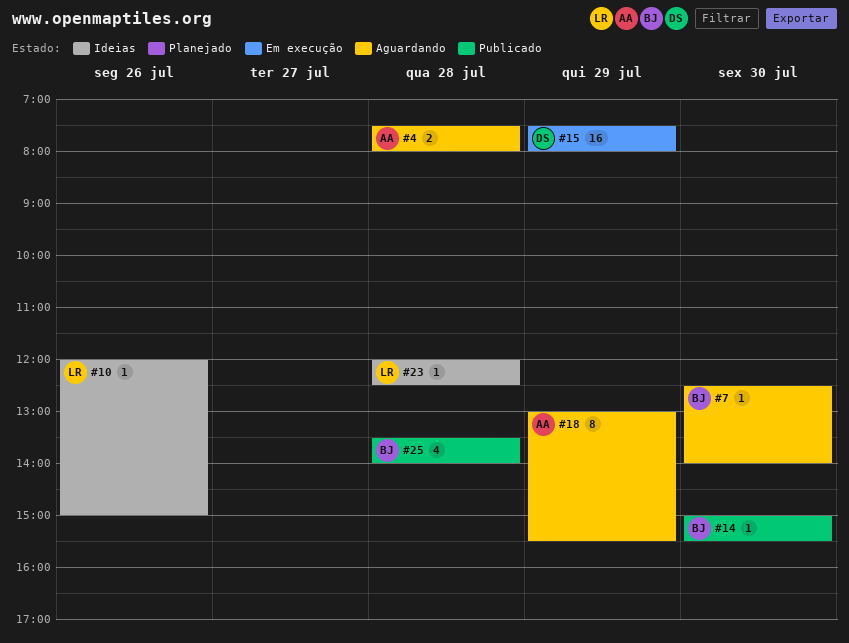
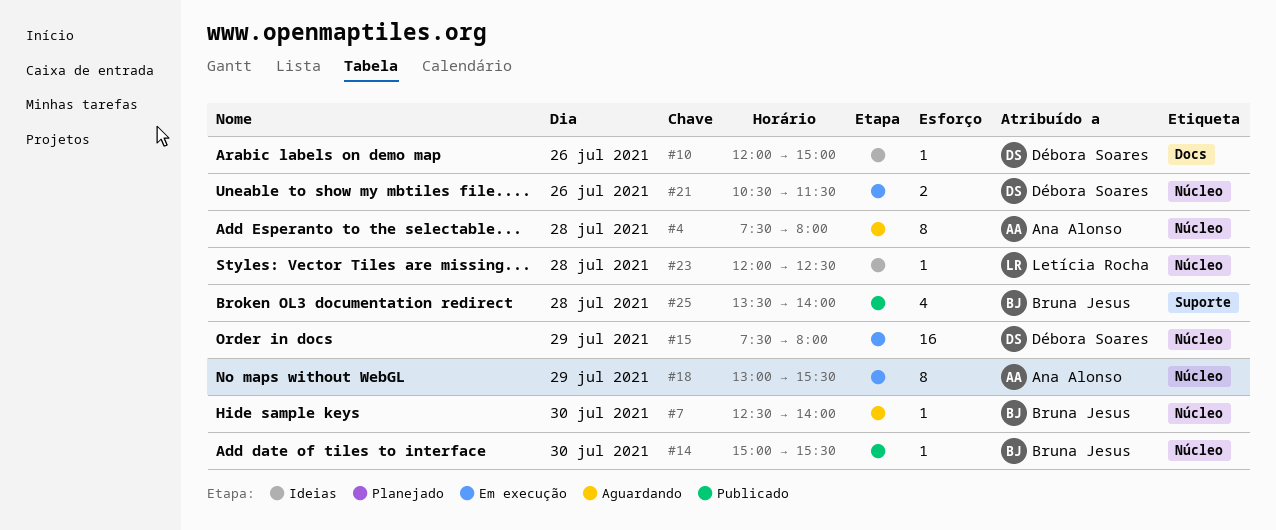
#4, estimate: 2 -> 8
#10, owner: Letícia Rocha -> Débora Soares
#18, status: Aguardando -> Em execução
#21: none -> present

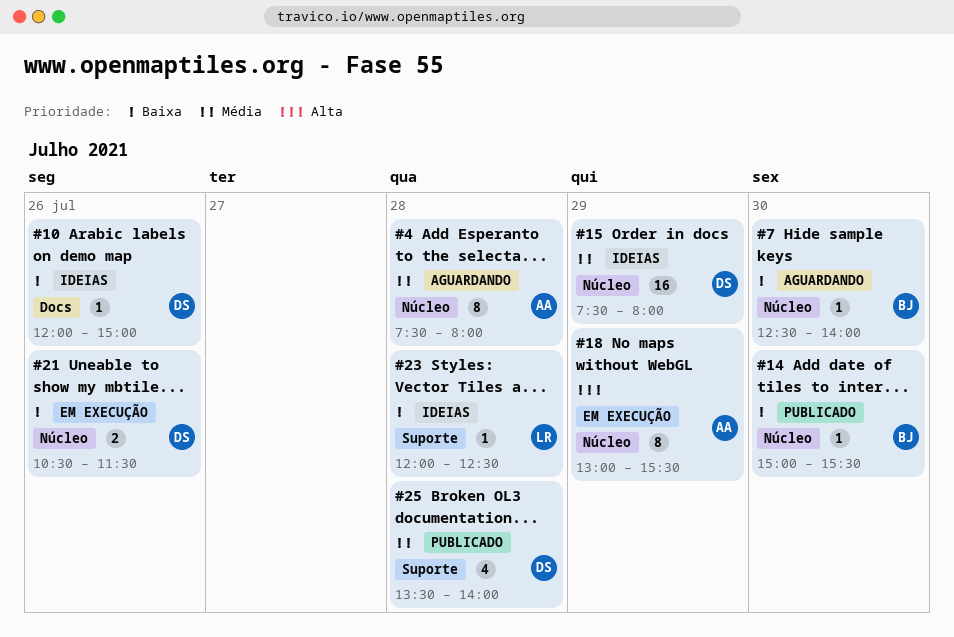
#15, status: Em execução -> Ideias
#23, label: Núcleo -> Suporte
#25, owner: Bruna Jesus -> Débora Soares

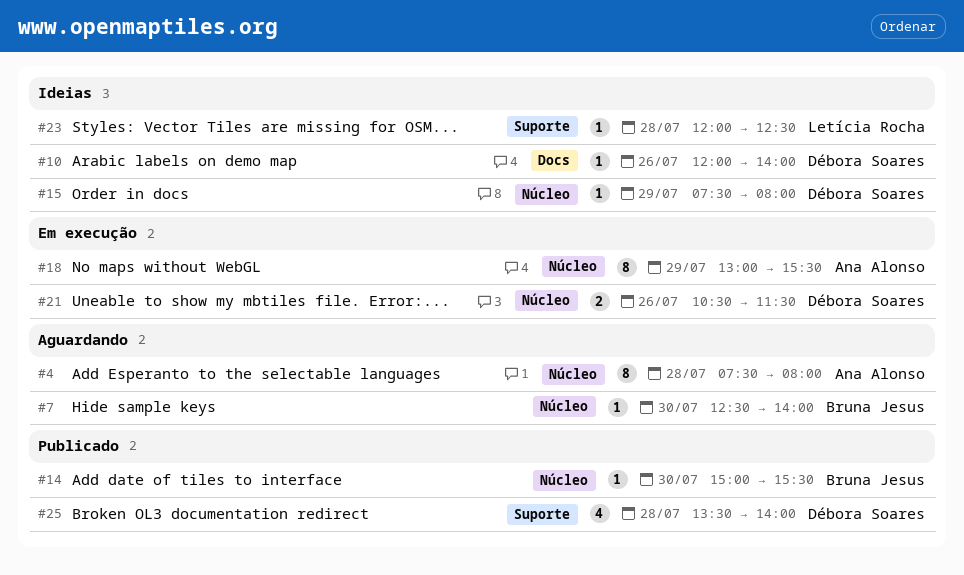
#10, ends: 15:00 -> 14:00
#15, estimate: 16 -> 1

